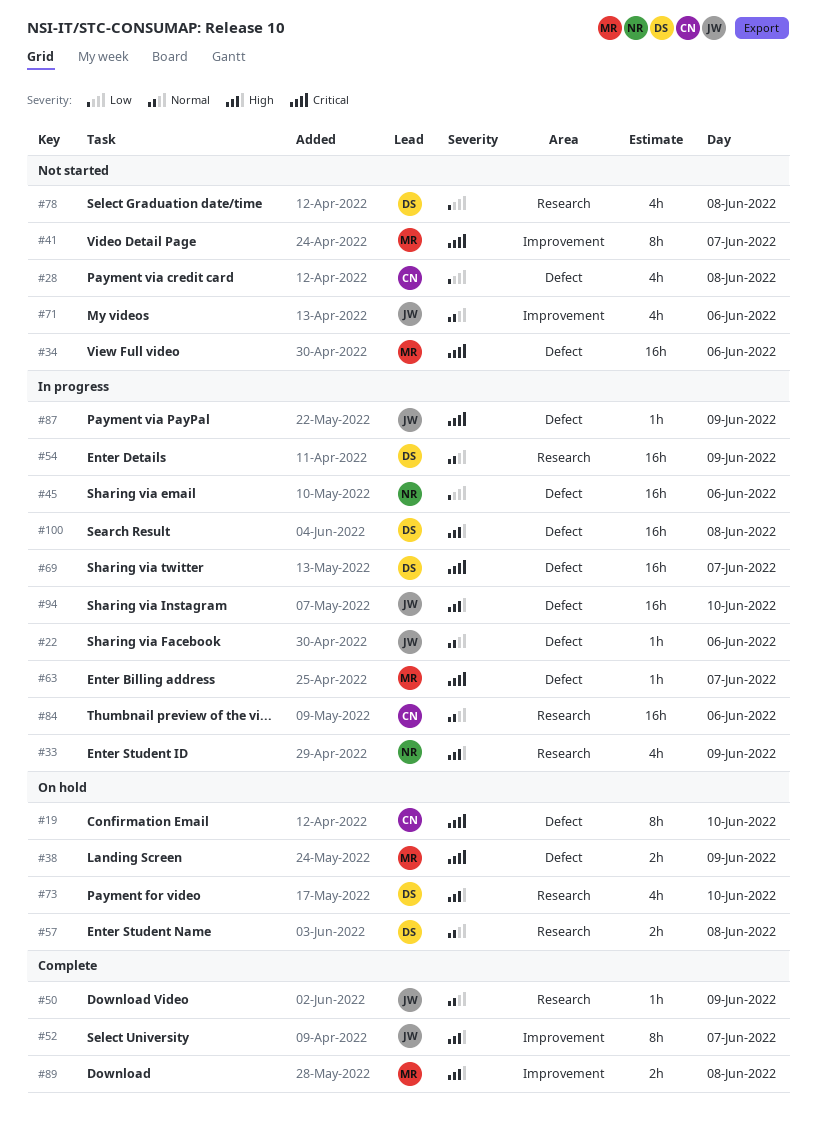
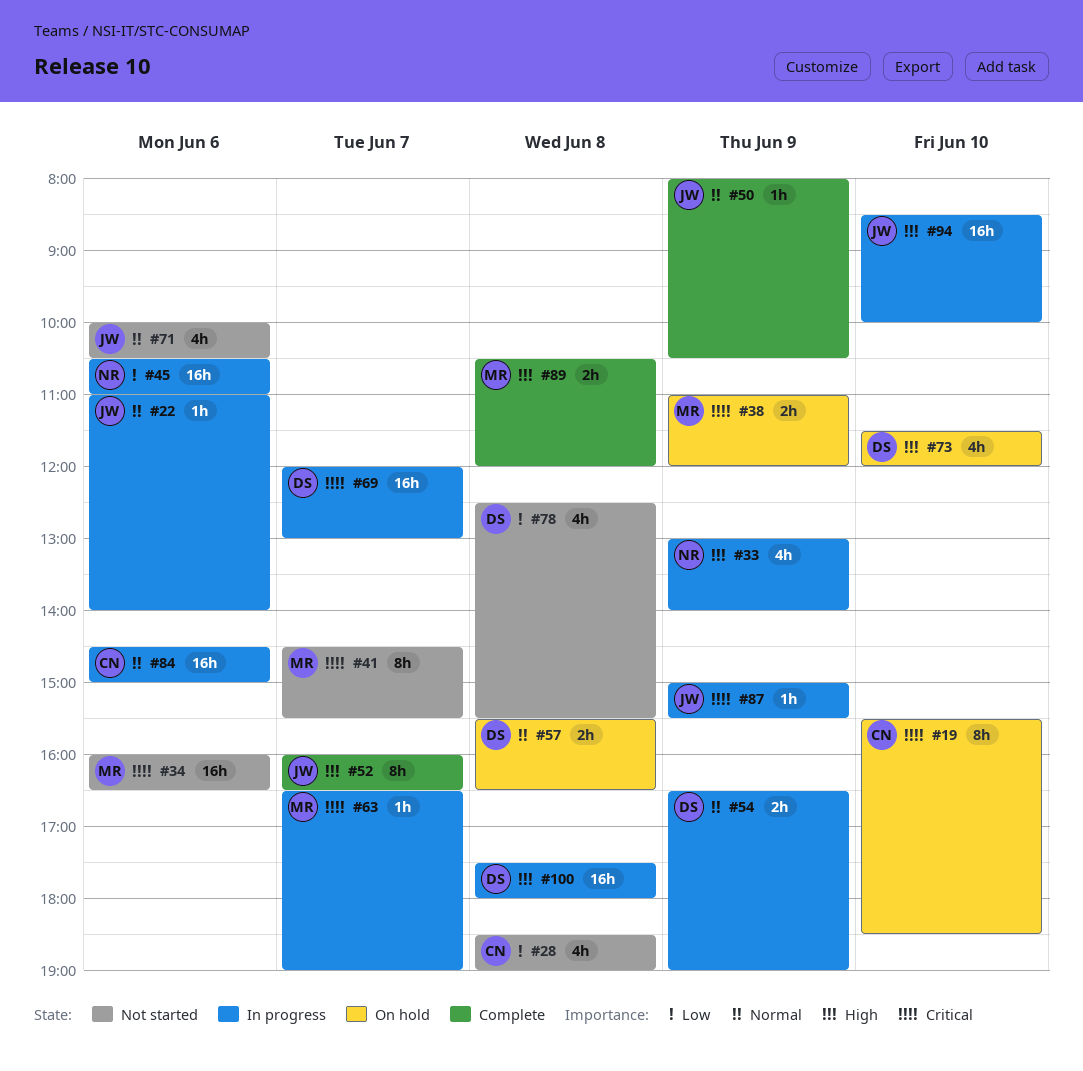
#54, estimate: 16h -> 2h

